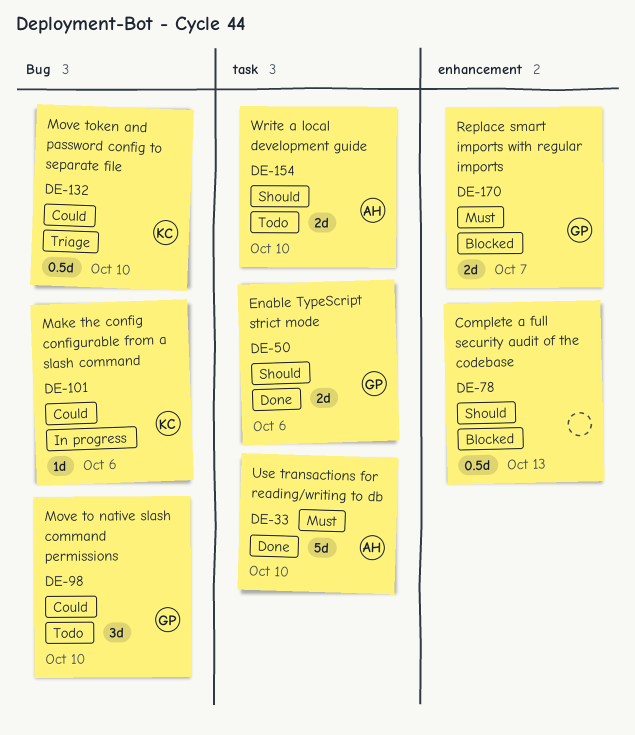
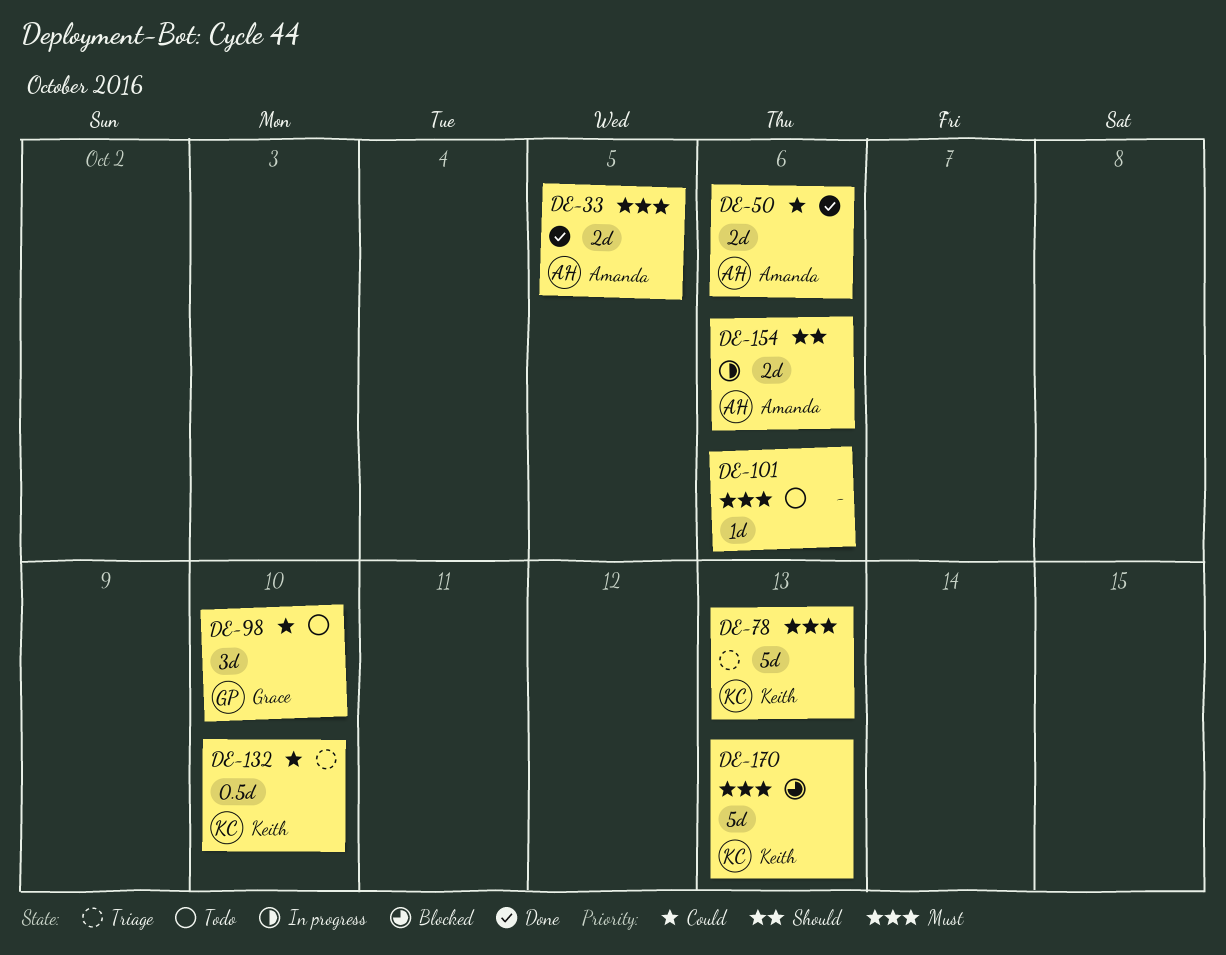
DE-33, estimate: 5d -> 2d
DE-33, due: Oct 10 -> Oct 5
DE-50, owner: Grace -> Amanda
DE-50, priority: Should -> Could
DE-78, status: Blocked -> Triage
DE-78, owner: none -> Keith
DE-78, priority: Should -> Must
DE-78, estimate: 0.5d -> 5d
DE-101, status: In progress -> Todo
DE-101, owner: Keith -> none
DE-101, priority: Could -> Must
DE-154, status: Todo -> In progress
DE-154, due: Oct 10 -> Oct 6
DE-170, owner: Grace -> Keith
DE-170, estimate: 2d -> 5d
DE-170, due: Oct 7 -> Oct 13

